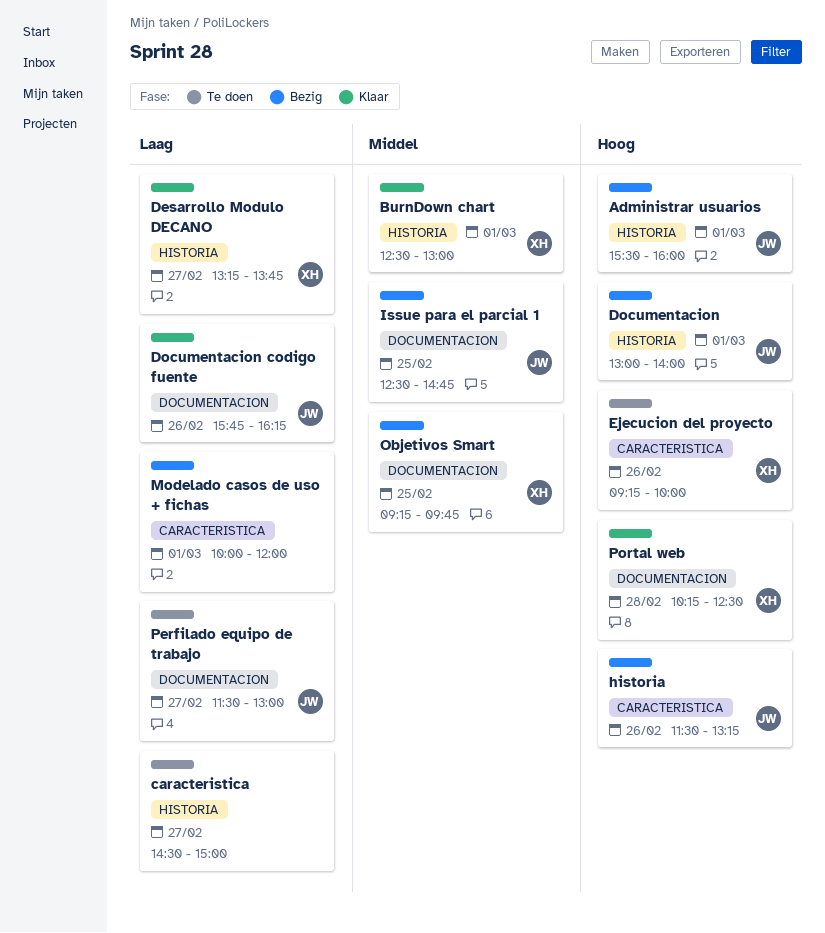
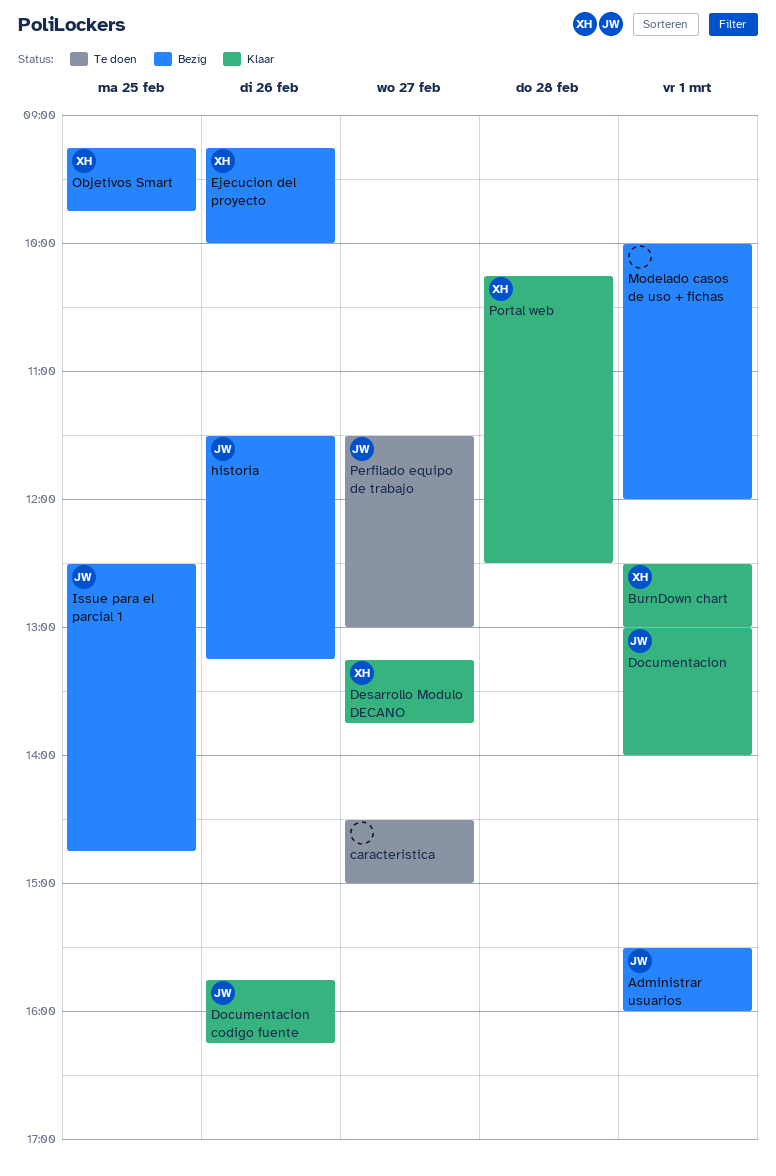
Documentacion, status: Bezig -> Klaar
Ejecucion del proyecto, status: Te doen -> Bezig

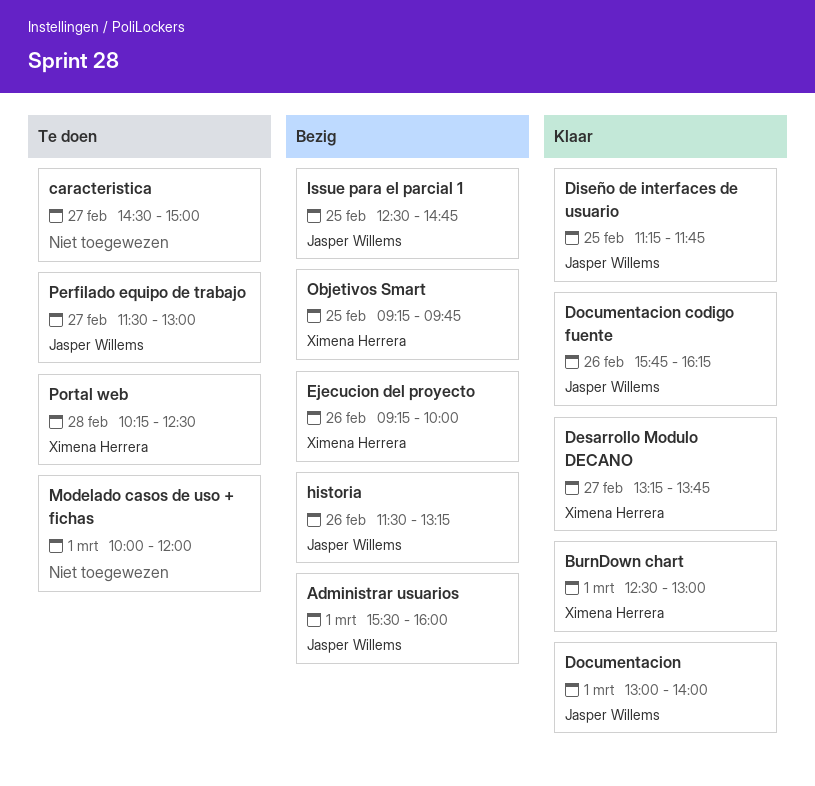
Diseño de interfaces de usuario: none -> present
Modelado casos de uso + fichas, status: Bezig -> Te doen
Portal web, status: Klaar -> Te doen

